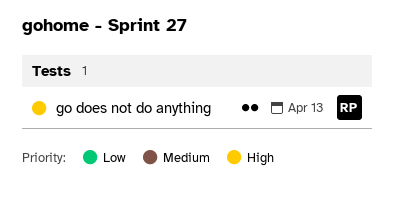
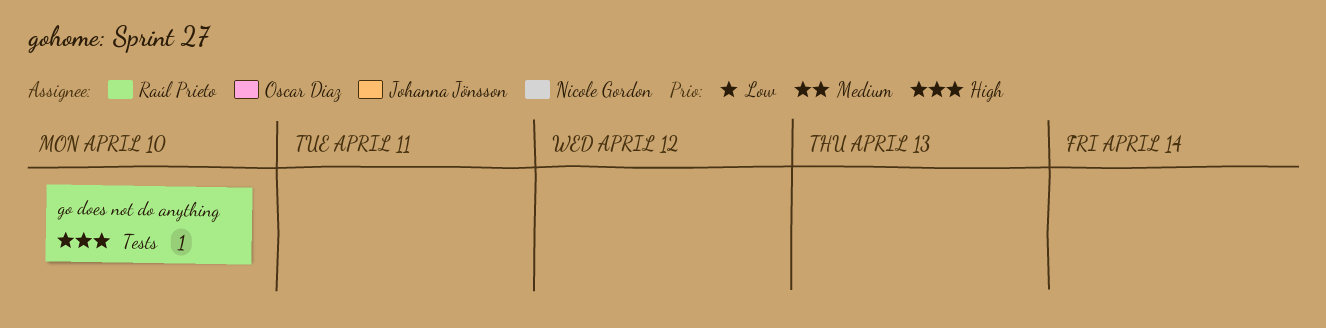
go does not do anything, estimate: 2 -> 1
go does not do anything, due: Apr 13 -> Apr 10

